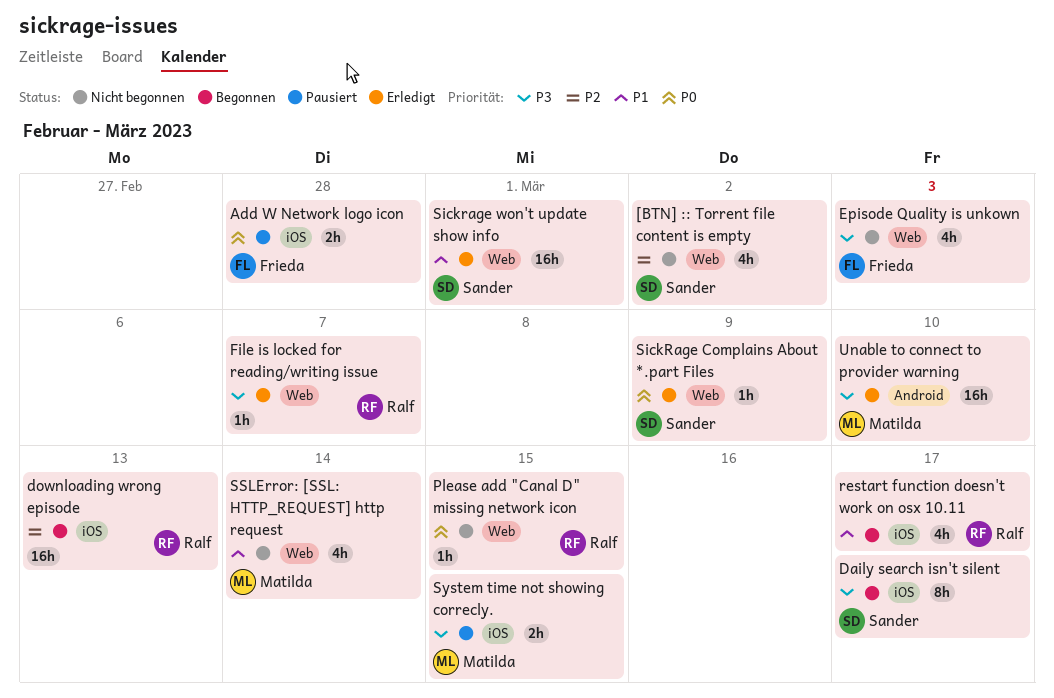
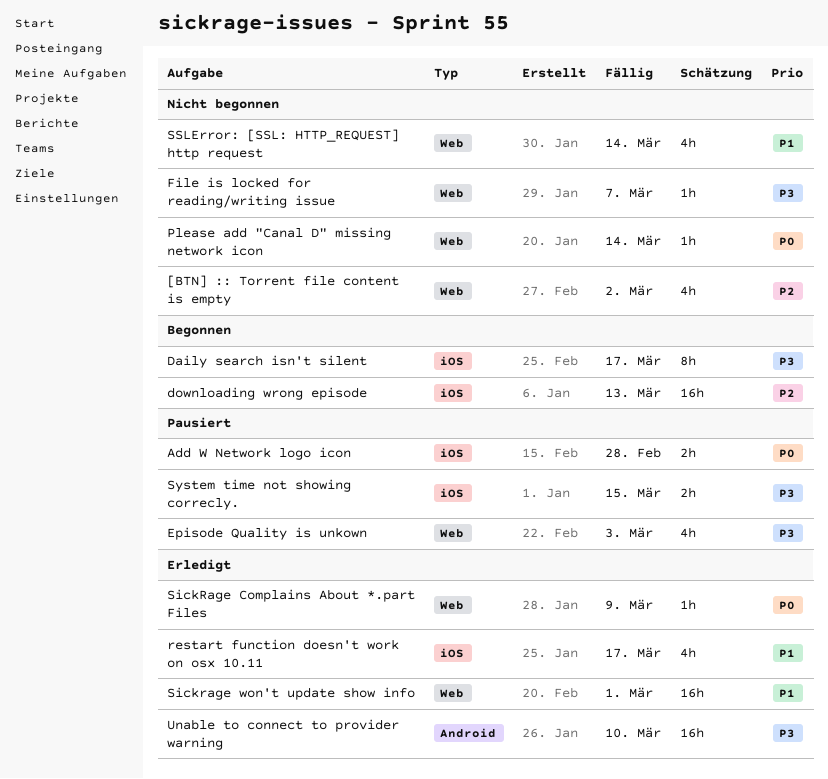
Episode Quality is unkown, status: Nicht begonnen -> Pausiert
File is locked for reading/writing issue, status: Erledigt -> Nicht begonnen
Please add "Canal D" missing network icon, due: Mar 15 -> Mar 14
restart function doesn't work on osx 10.11, status: Begonnen -> Erledigt

